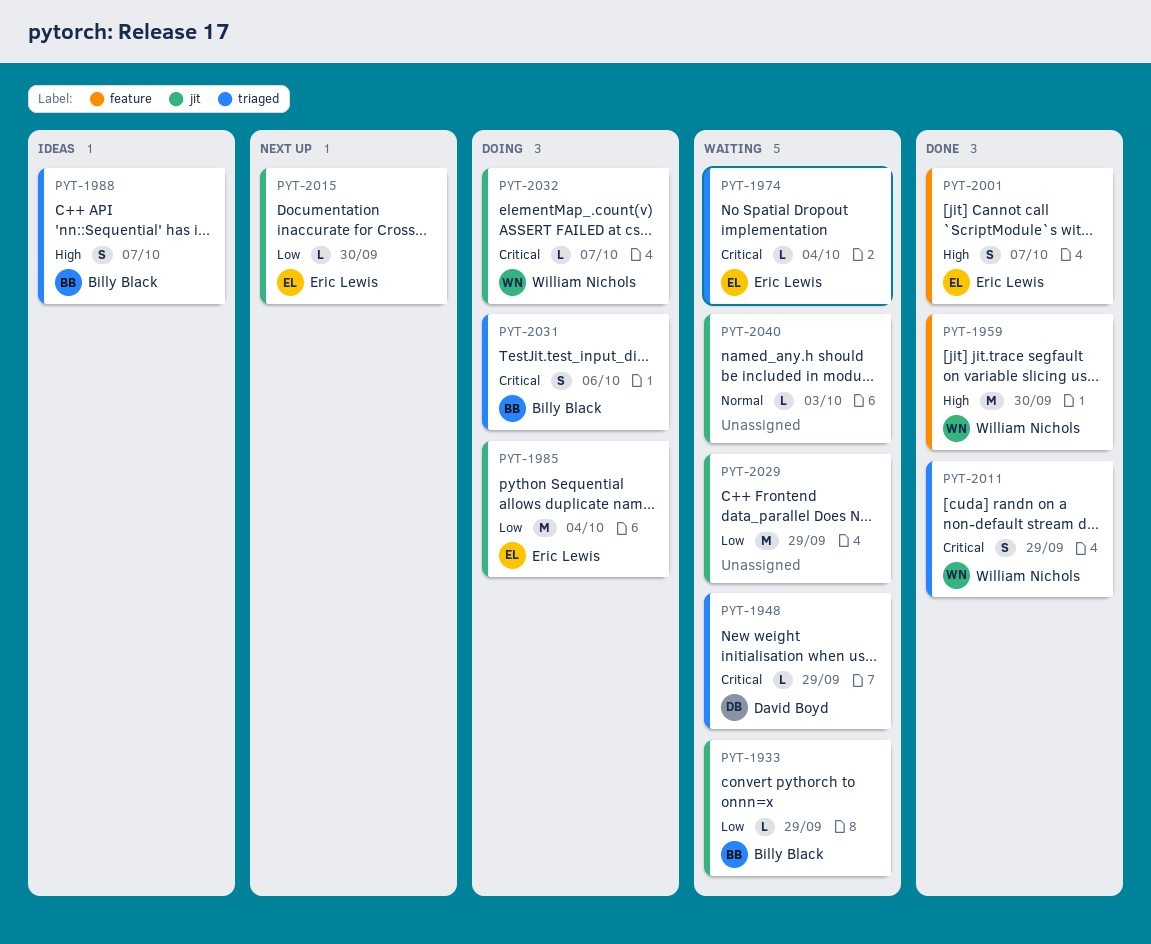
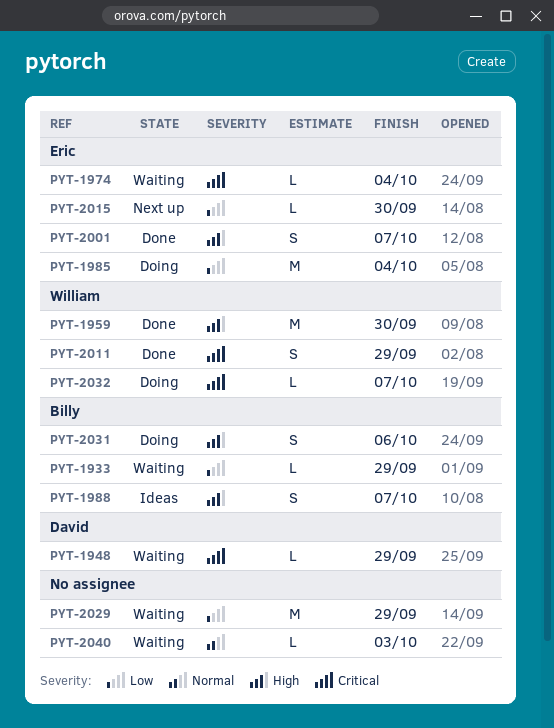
PYT-2031, priority: Critical -> High

